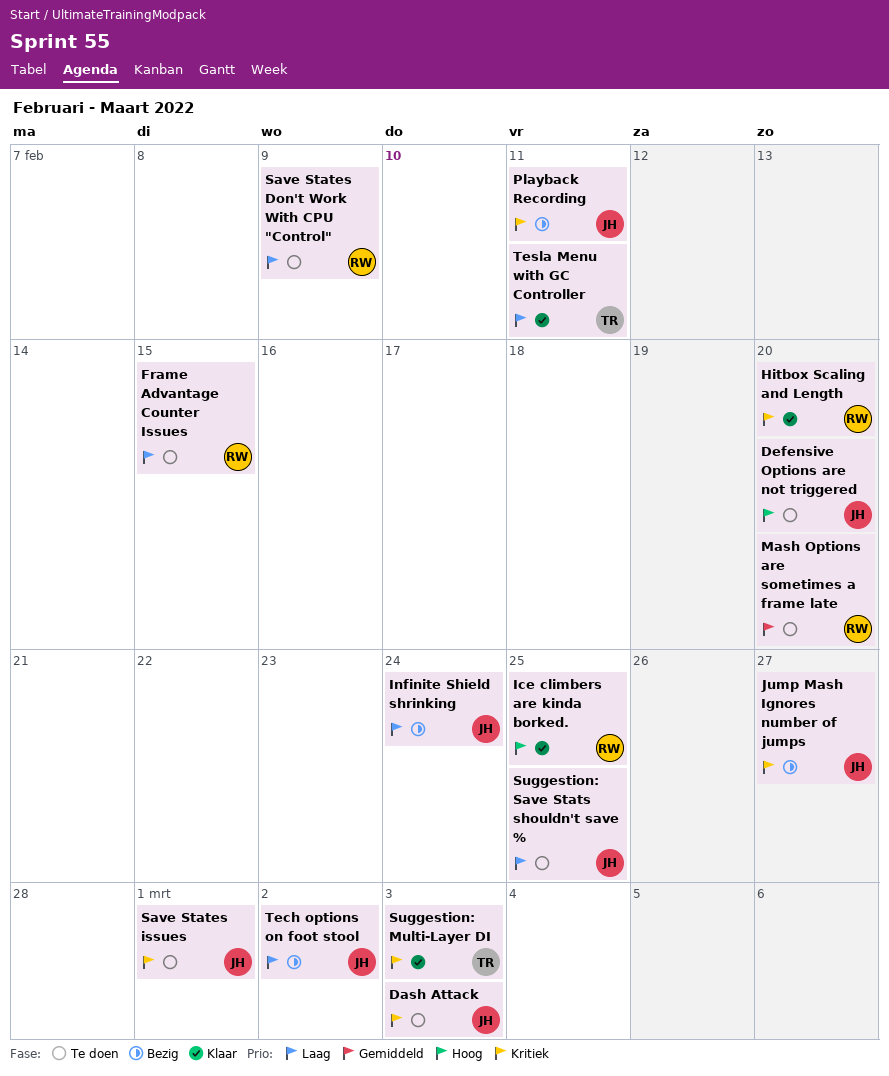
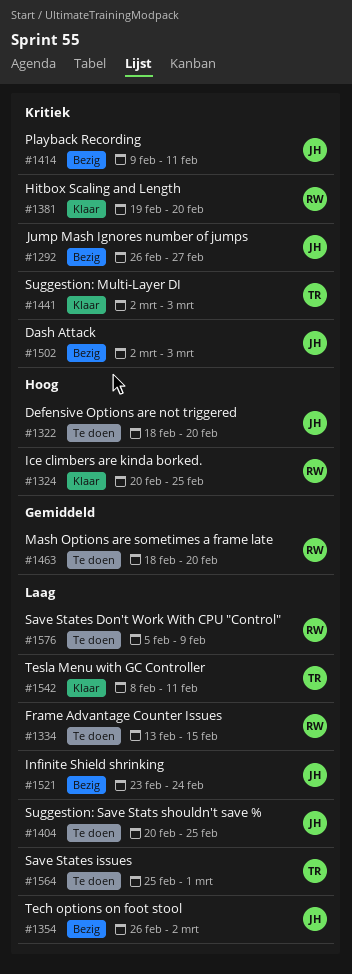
Dash Attack, status: Te doen -> Bezig
Save States issues, owner: JH -> TR
Save States issues, priority: Kritiek -> Laag

